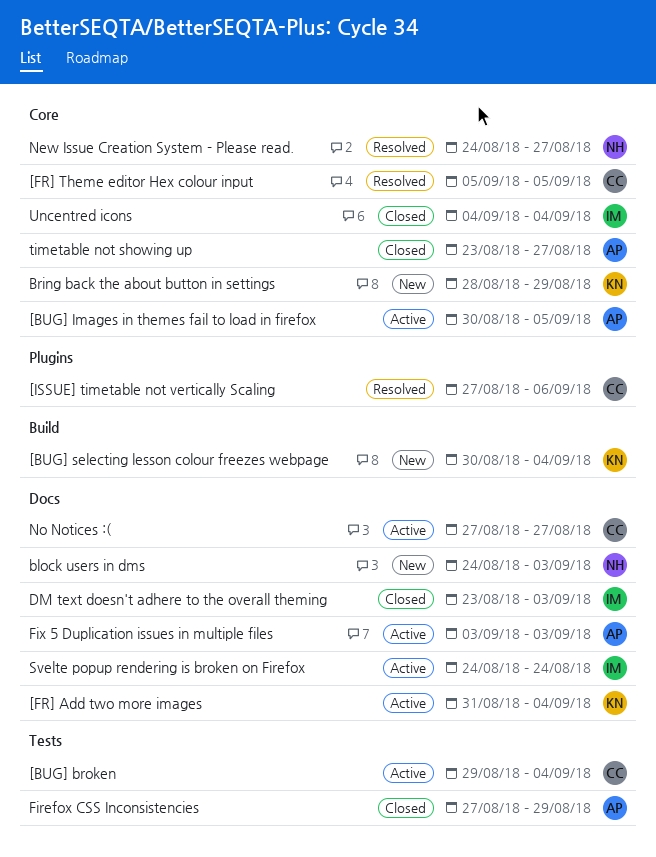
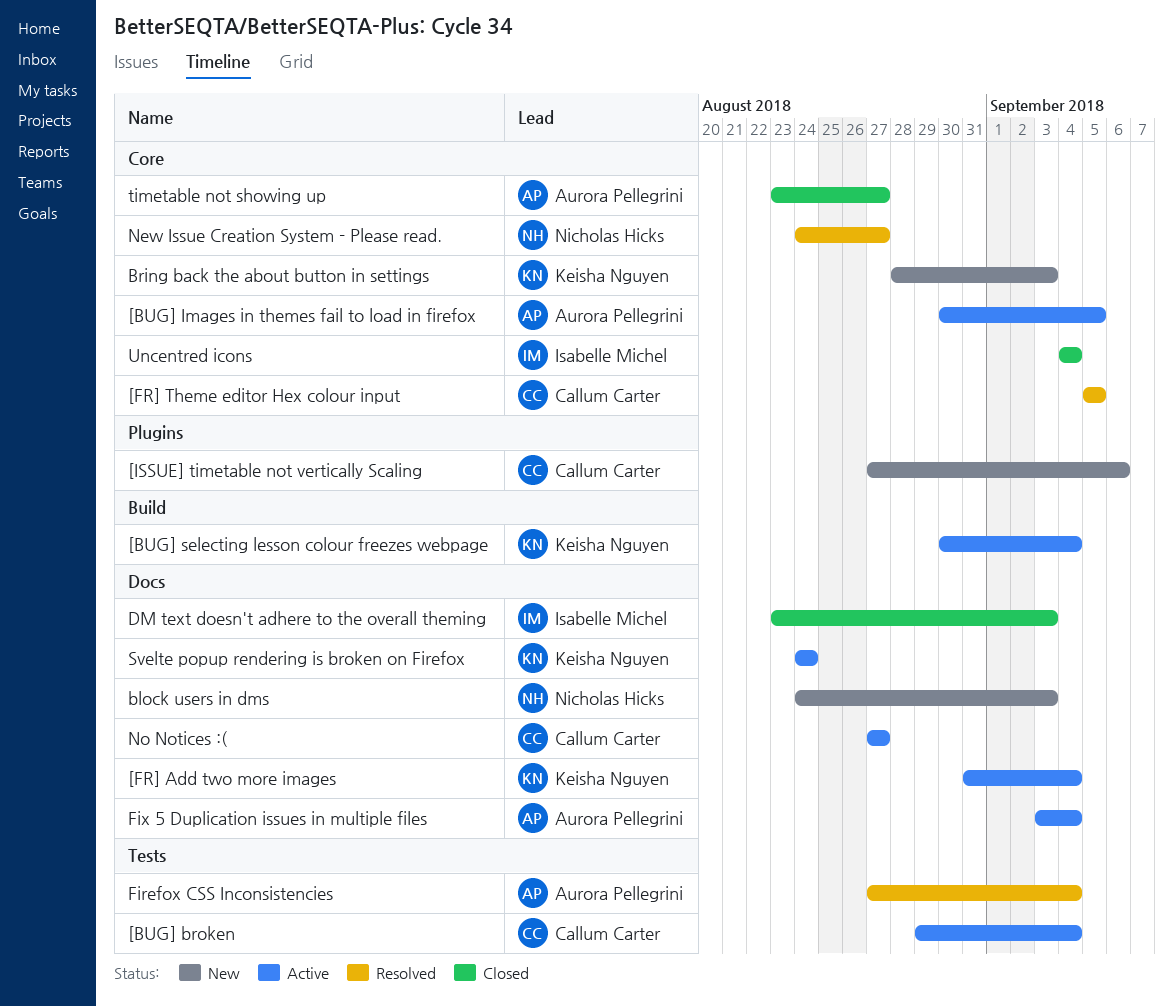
[BUG] selecting lesson colour freezes webpage, status: New -> Active
[ISSUE] timetable not vertically Scaling, status: Resolved -> New
Bring back the about button in settings, due: Aug 29 -> Sep 3
Firefox CSS Inconsistencies, status: Closed -> Resolved
Firefox CSS Inconsistencies, due: Aug 29 -> Sep 4
Fix 5 Duplication issues in multiple files, due: Sep 3 -> Sep 4
Svelte popup rendering is broken on Firefox, owner: Isabelle Michel -> Keisha Nguyen

